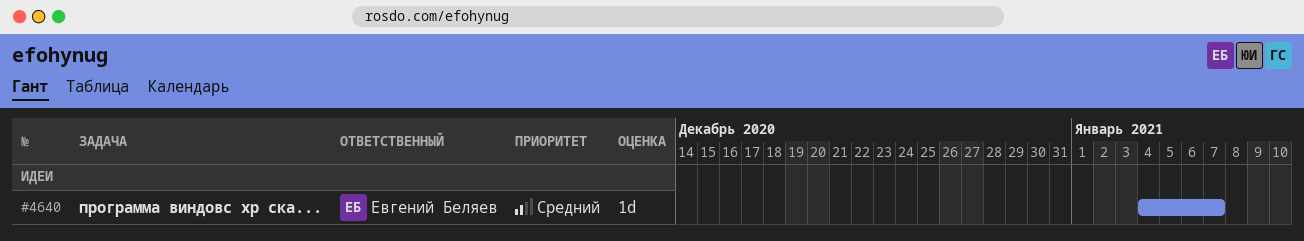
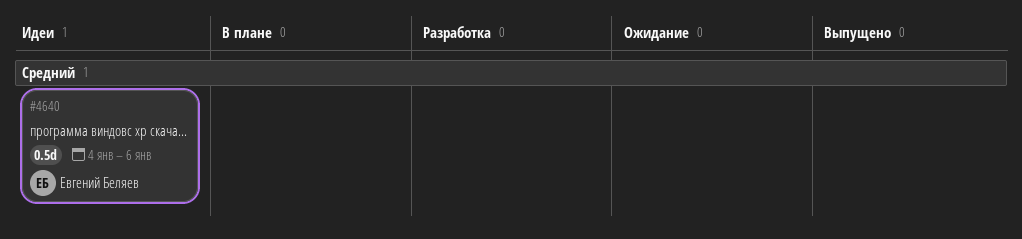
#4640, estimate: 1d -> 0.5d
#4640, due: Jan 7 -> Jan 6

